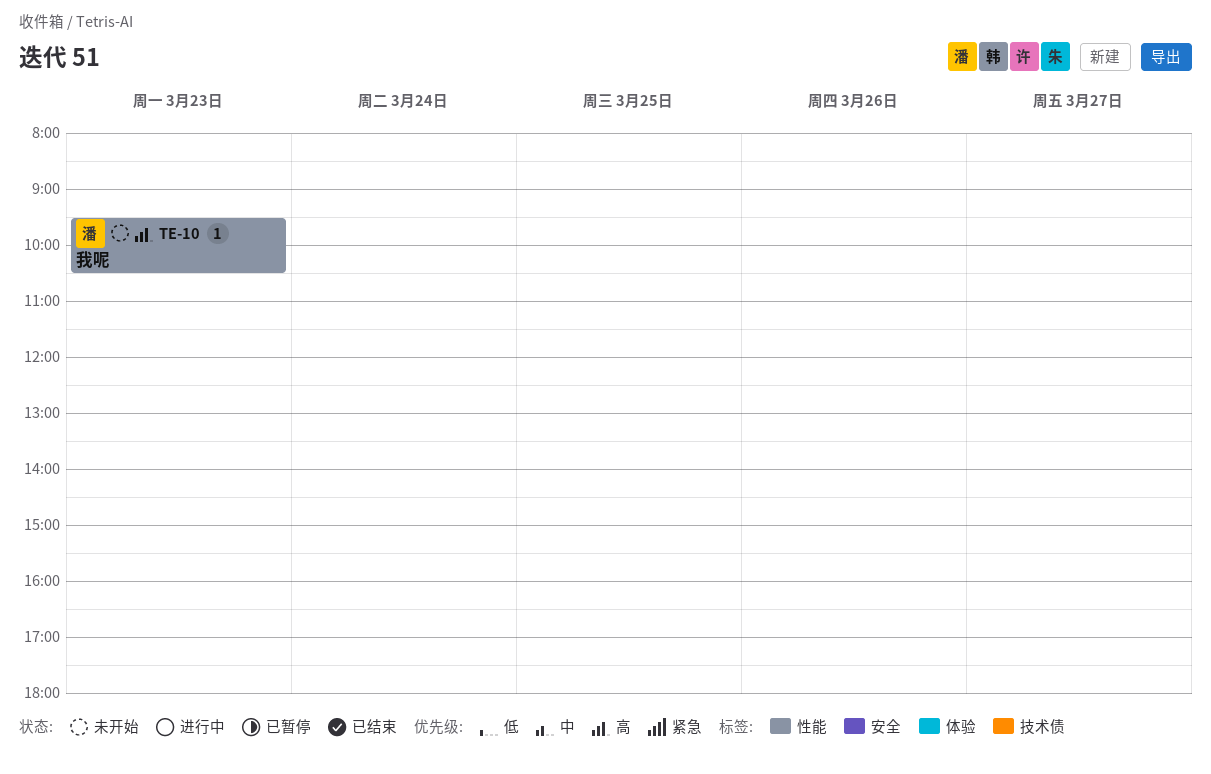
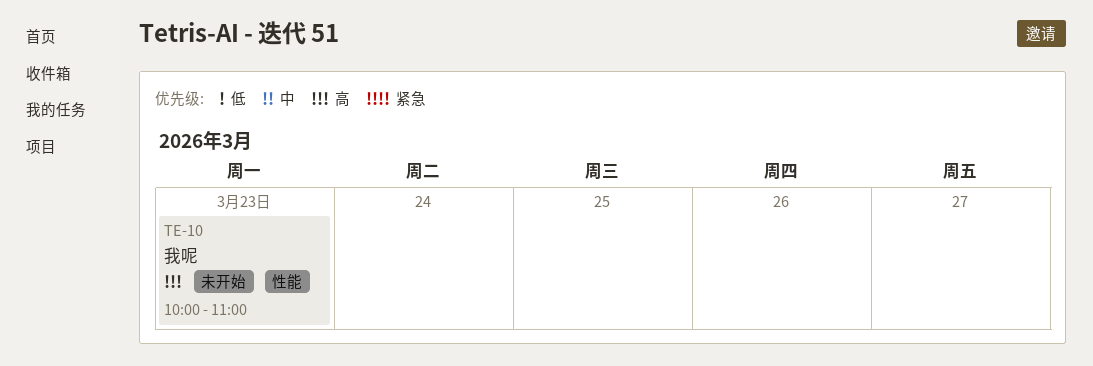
TE-10, begins: 09:30 -> 10:00
TE-10, ends: 10:30 -> 11:00

